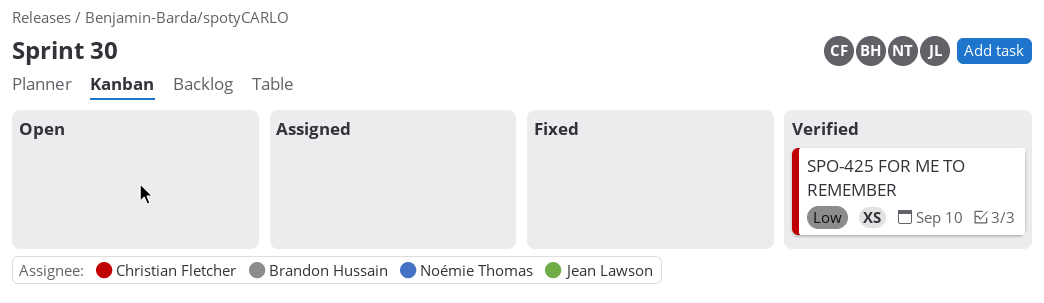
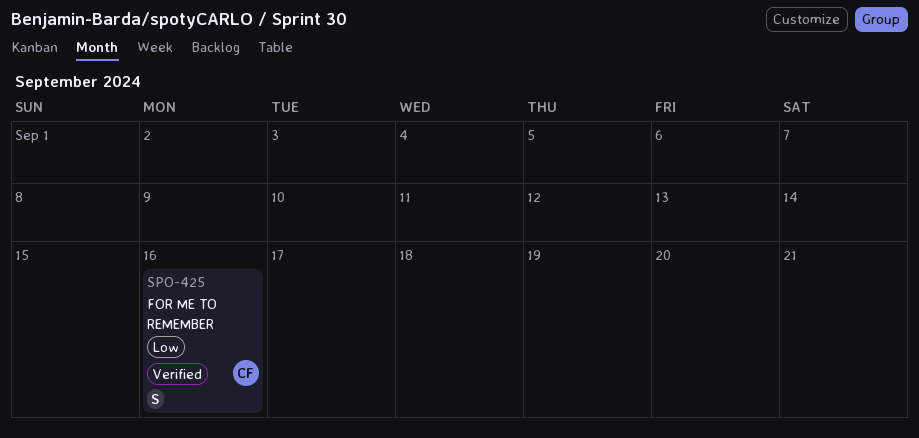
SPO-425, estimate: XS -> S
SPO-425, due: Sep 10 -> Sep 16

